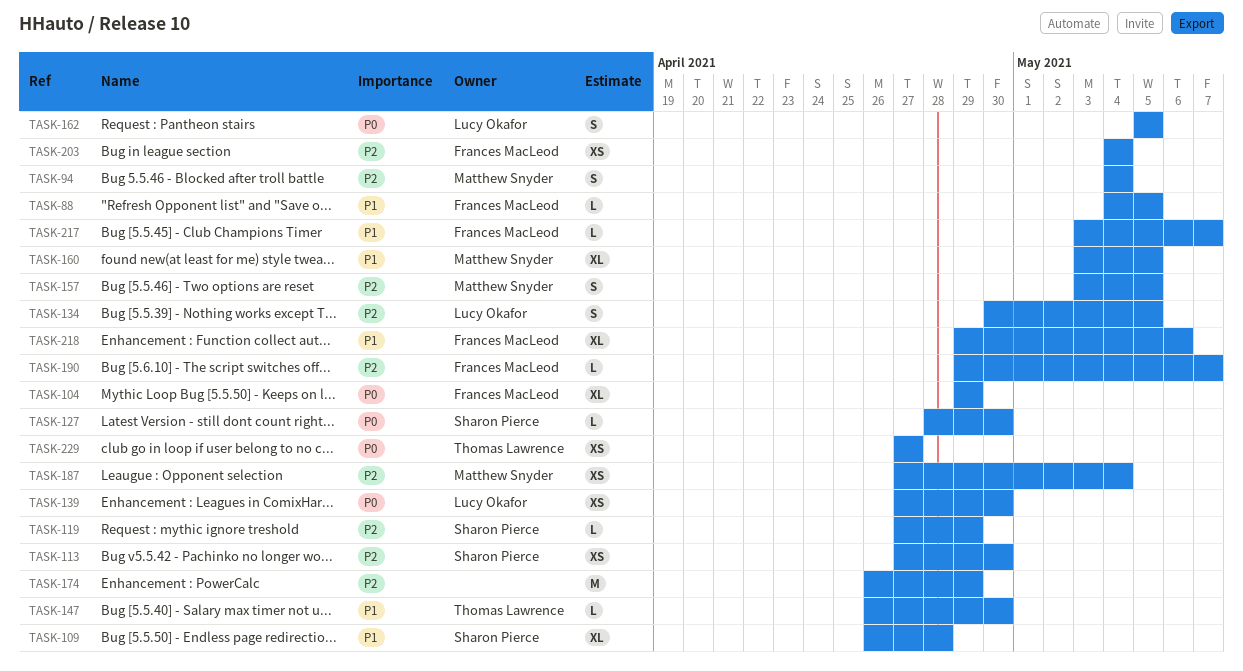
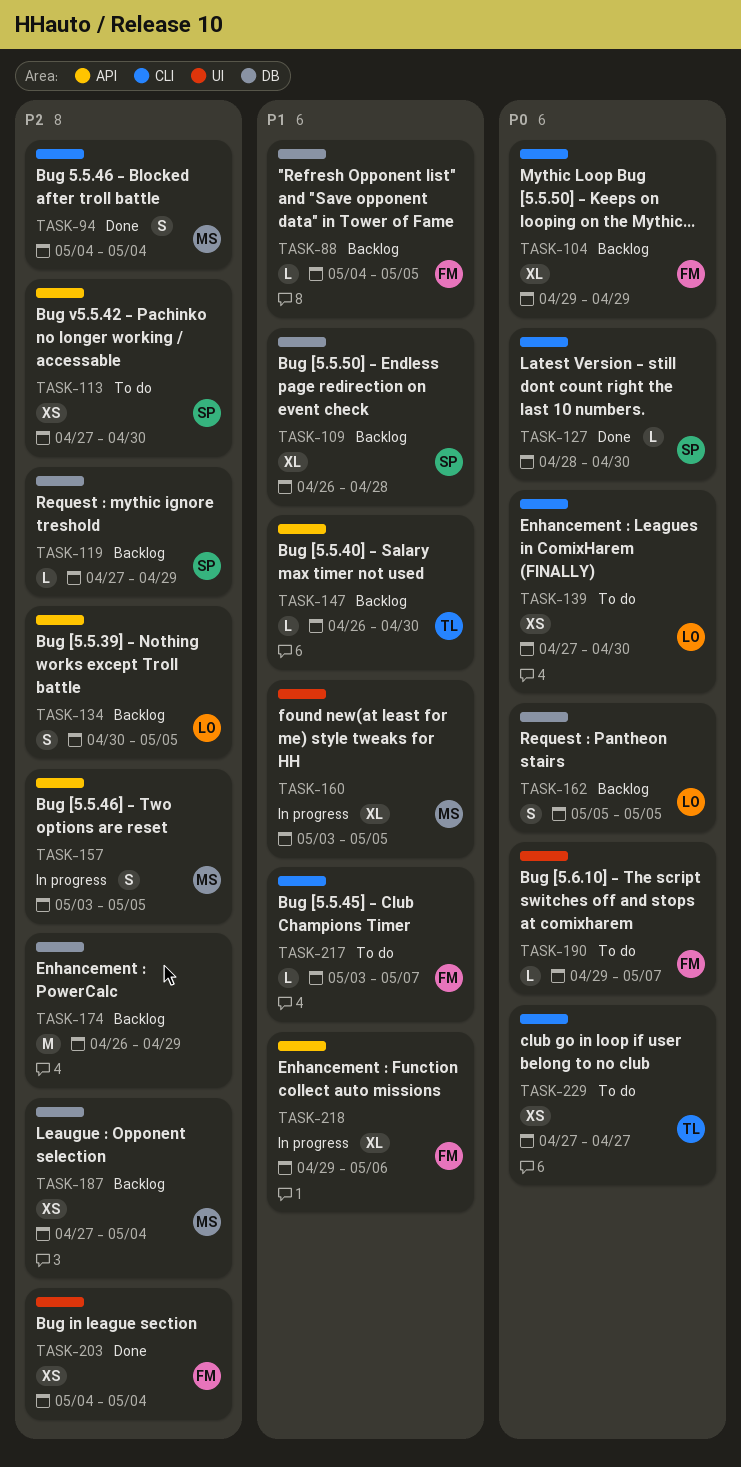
TASK-190, priority: P2 -> P0

